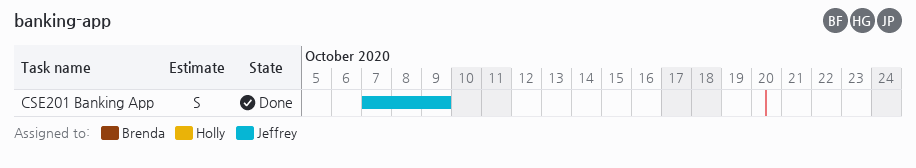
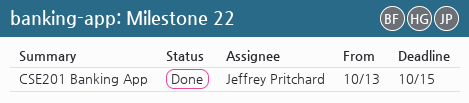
CSE201 Banking App, start: Oct 7 -> Oct 13
CSE201 Banking App, due: Oct 9 -> Oct 15

